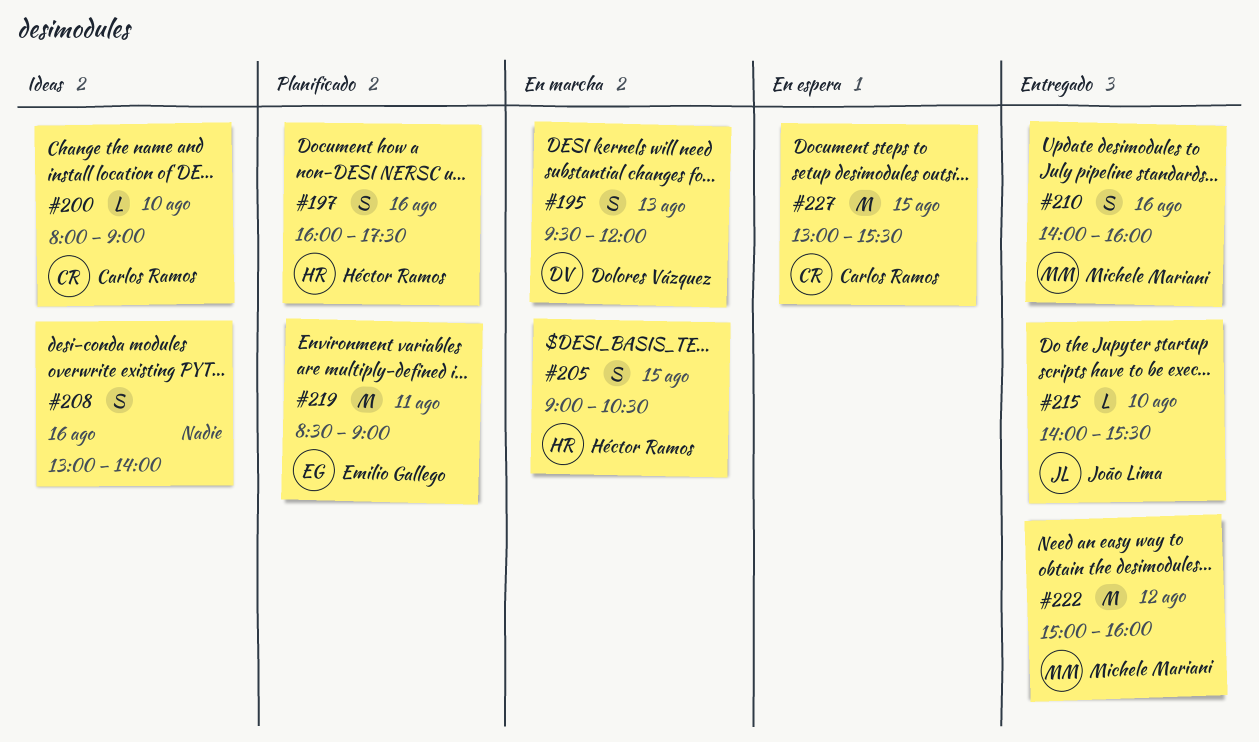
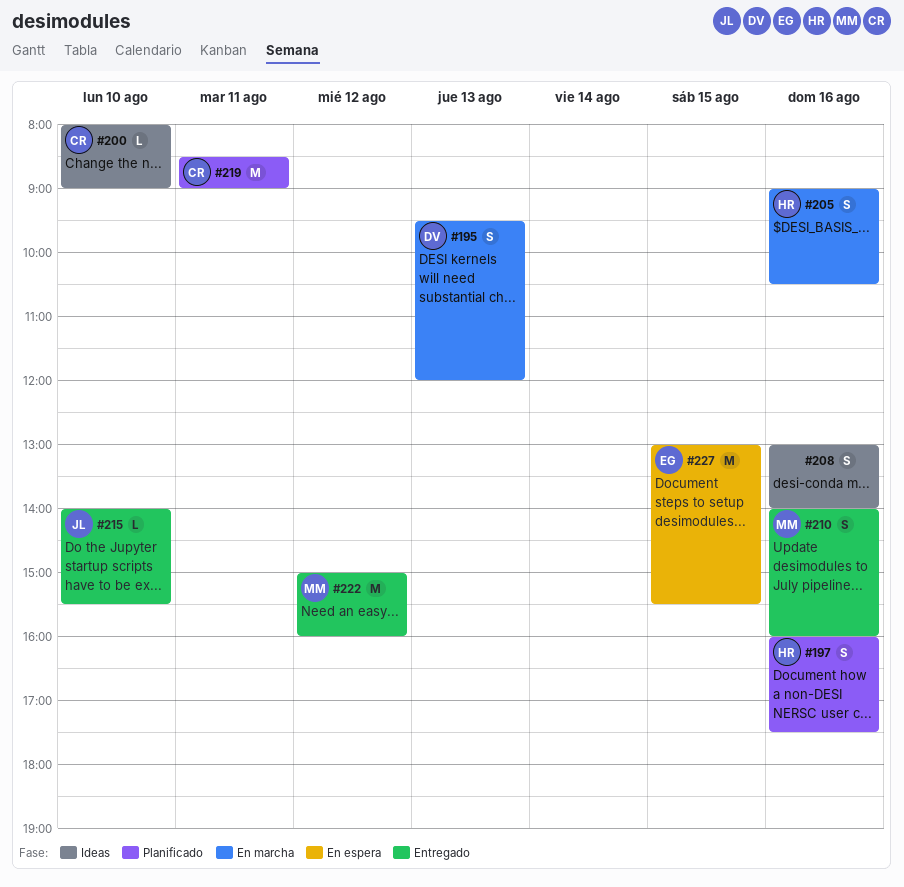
#205, day: Aug 15 -> Aug 16
#219, owner: Emilio Gallego -> Carlos Ramos
#227, owner: Carlos Ramos -> Emilio Gallego

